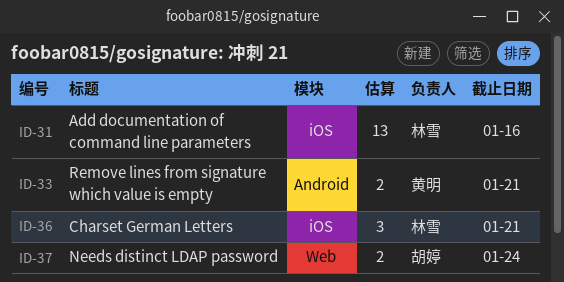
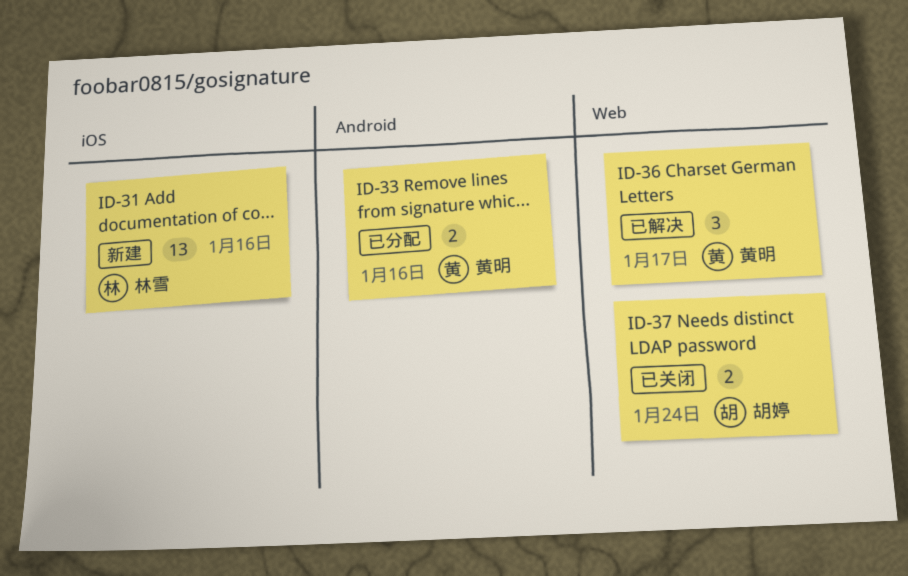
ID-33, due: Jan 21 -> Jan 16
ID-36, owner: 林雪 -> 黄明
ID-36, label: iOS -> Web
ID-36, due: Jan 21 -> Jan 17

